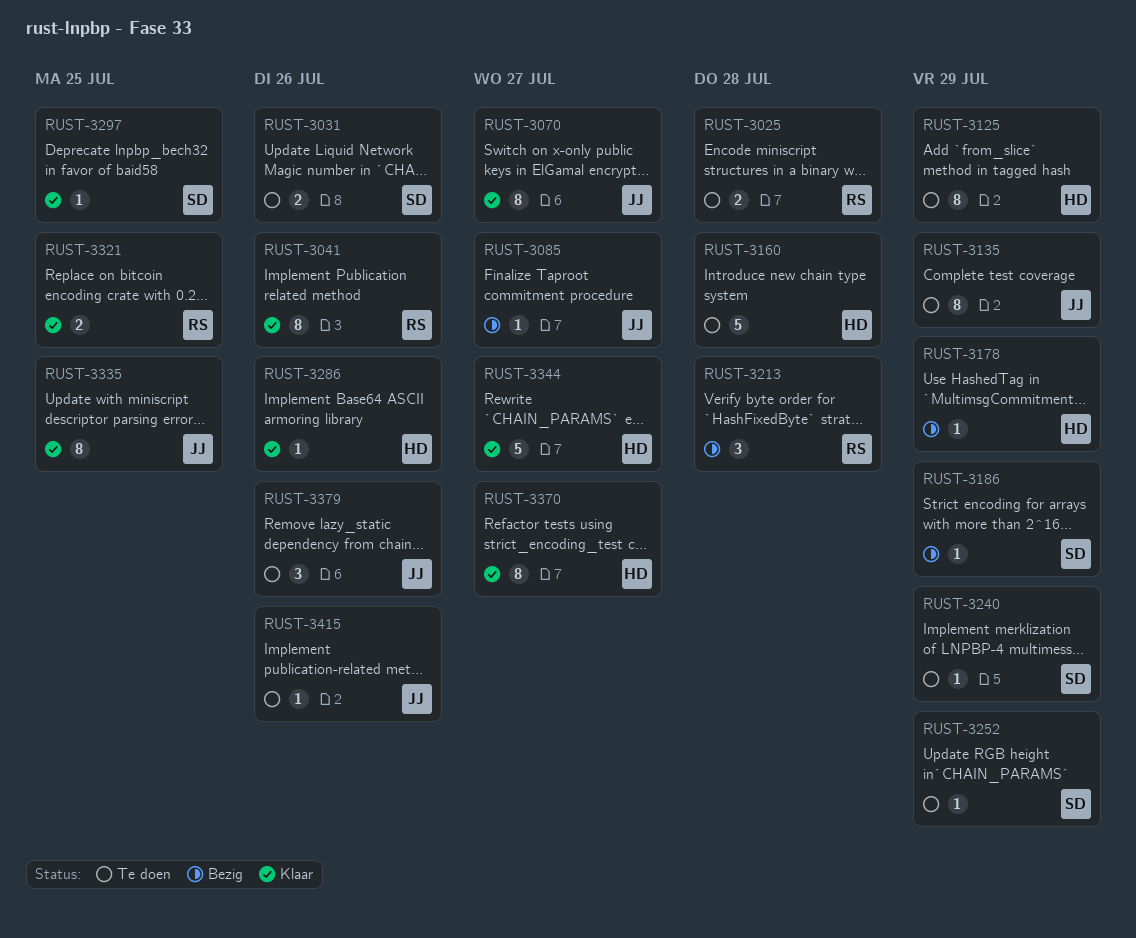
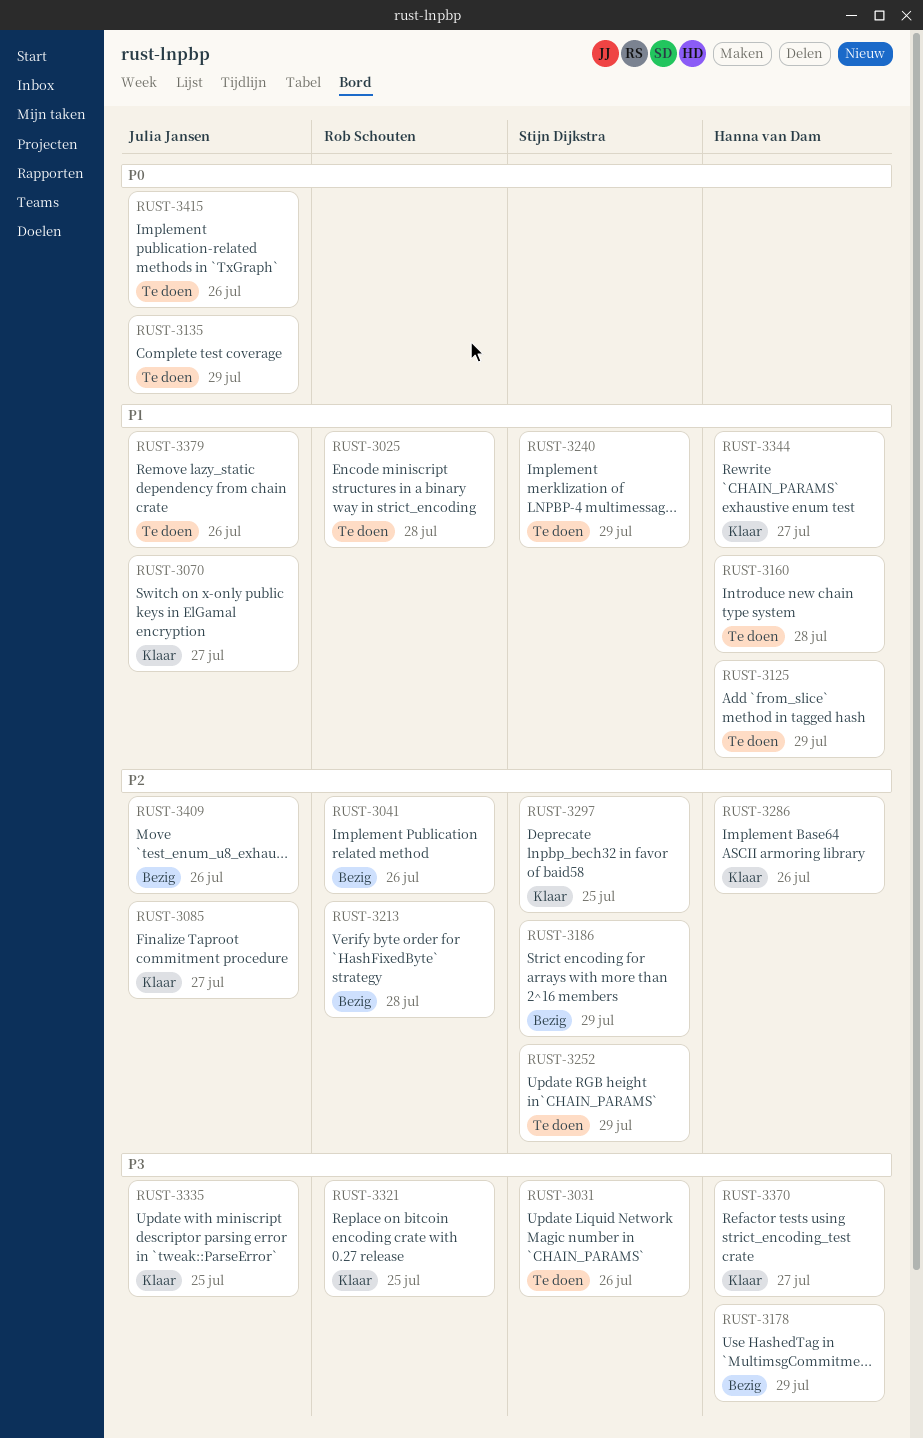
RUST-3041, status: Klaar -> Bezig
RUST-3085, status: Bezig -> Klaar
RUST-3409: none -> present

